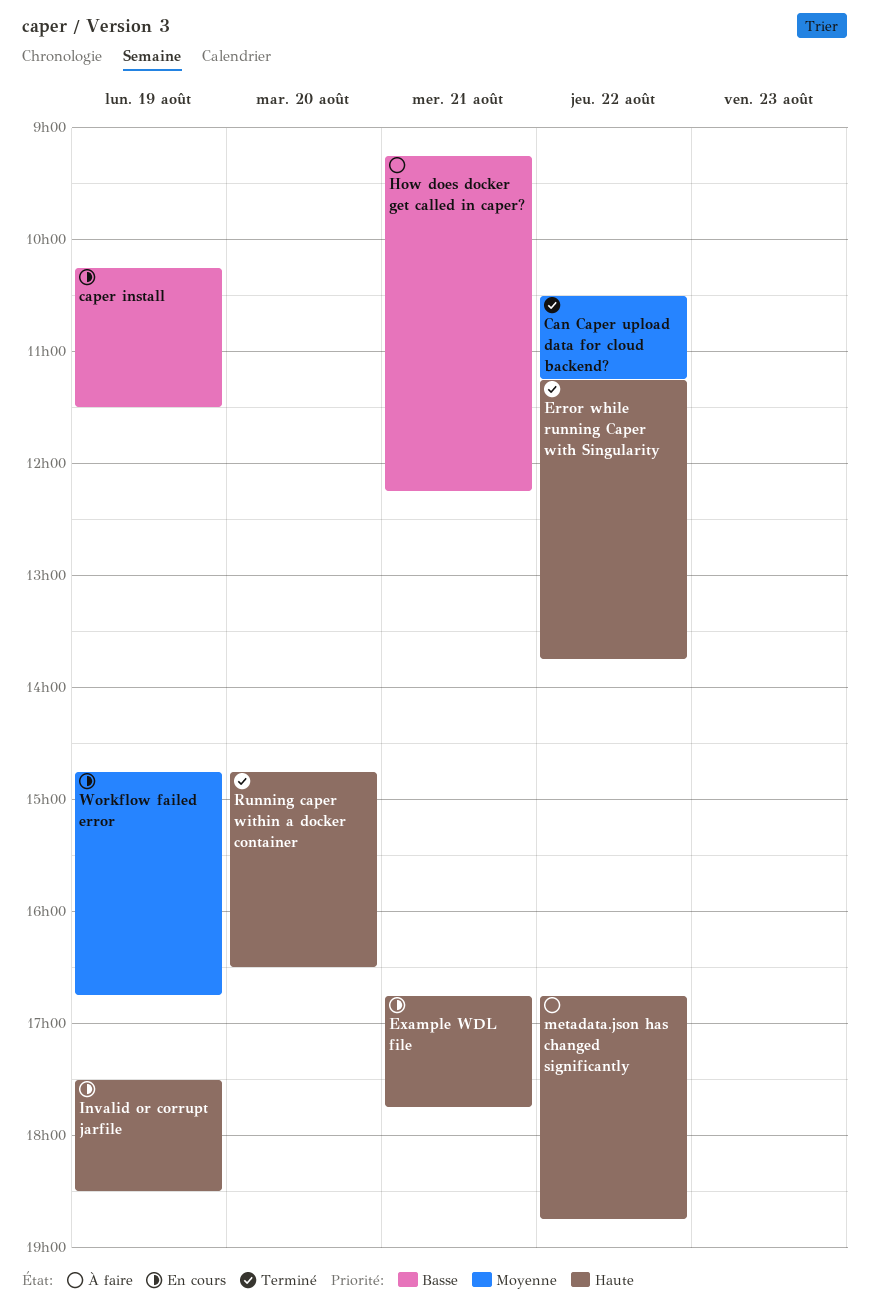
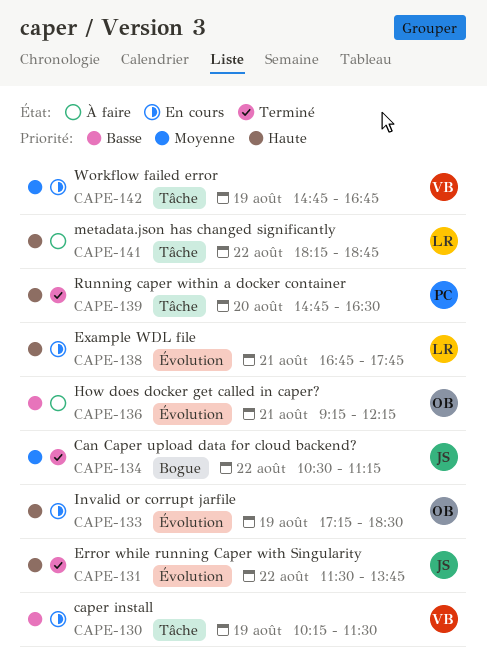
Error while running Caper with Singularity, begins: 11:15 -> 11:30
Invalid or corrupt jarfile, begins: 17:30 -> 17:15
metadata.json has changed significantly, begins: 16:45 -> 18:15

